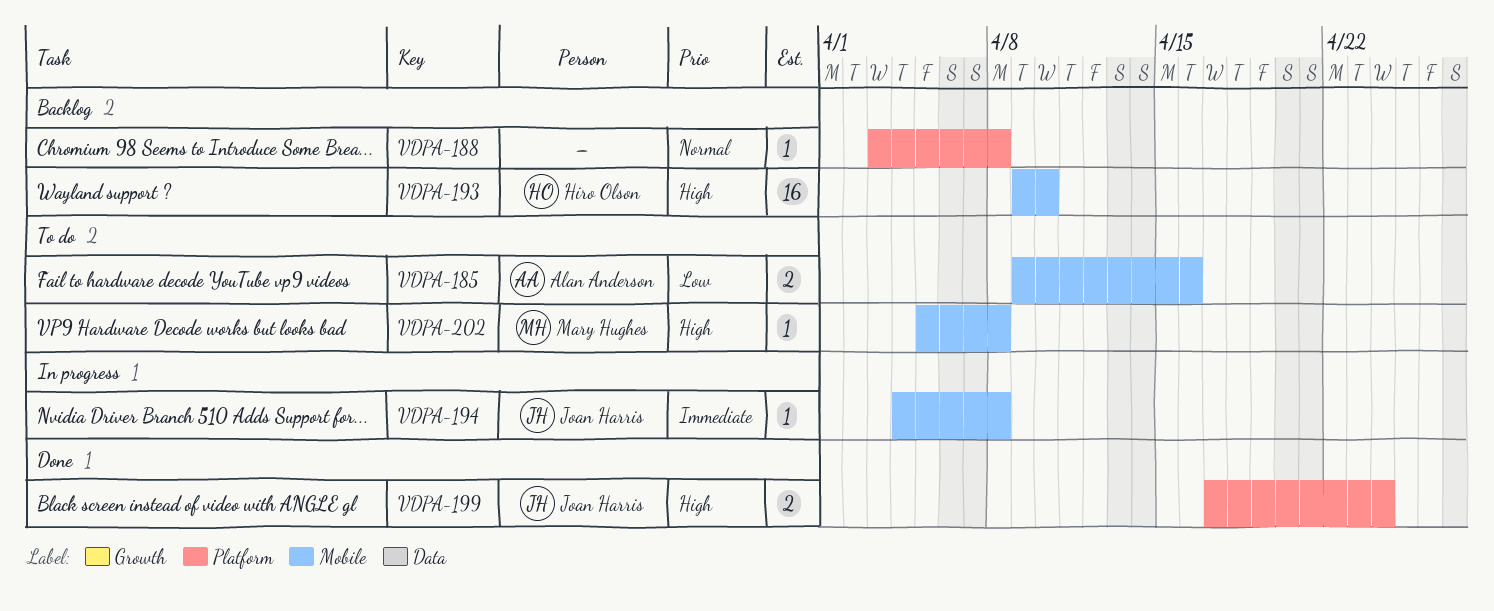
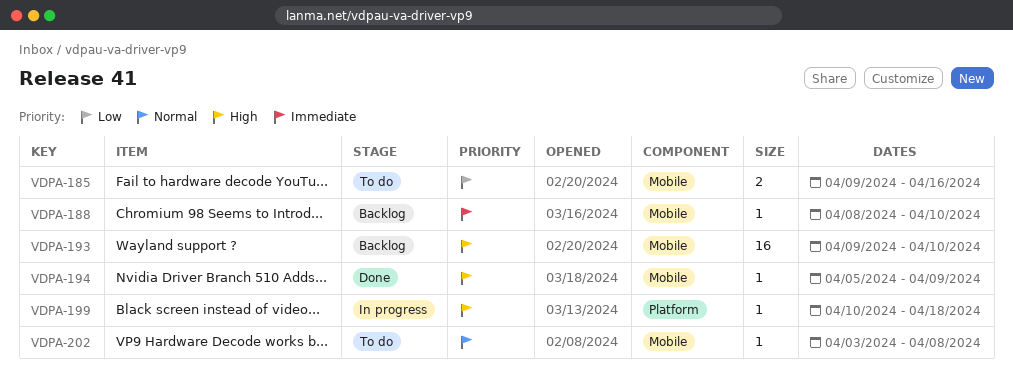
VDPA-188, priority: Normal -> Immediate
VDPA-188, label: Platform -> Mobile
VDPA-188, start: Apr 3 -> Apr 8
VDPA-188, due: Apr 8 -> Apr 10
VDPA-194, status: In progress -> Done
VDPA-194, priority: Immediate -> High
VDPA-194, start: Apr 4 -> Apr 5
VDPA-194, due: Apr 8 -> Apr 9
VDPA-199, status: Done -> In progress
VDPA-199, estimate: 2 -> 1
VDPA-199, start: Apr 17 -> Apr 10
VDPA-199, due: Apr 24 -> Apr 18
VDPA-202, priority: High -> Normal
VDPA-202, start: Apr 5 -> Apr 3

